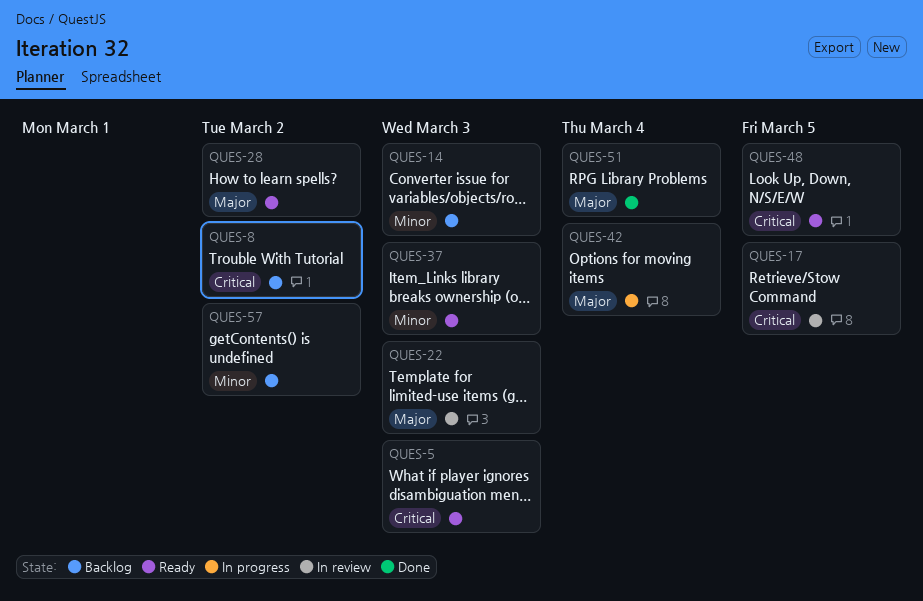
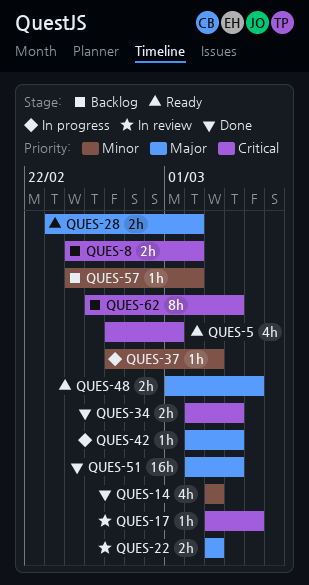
QUES-5, due: Mar 3 -> Mar 1
QUES-14, status: Backlog -> Done
QUES-34: none -> present
QUES-37, status: Ready -> In progress
QUES-48, priority: Critical -> Major
QUES-62: none -> present

